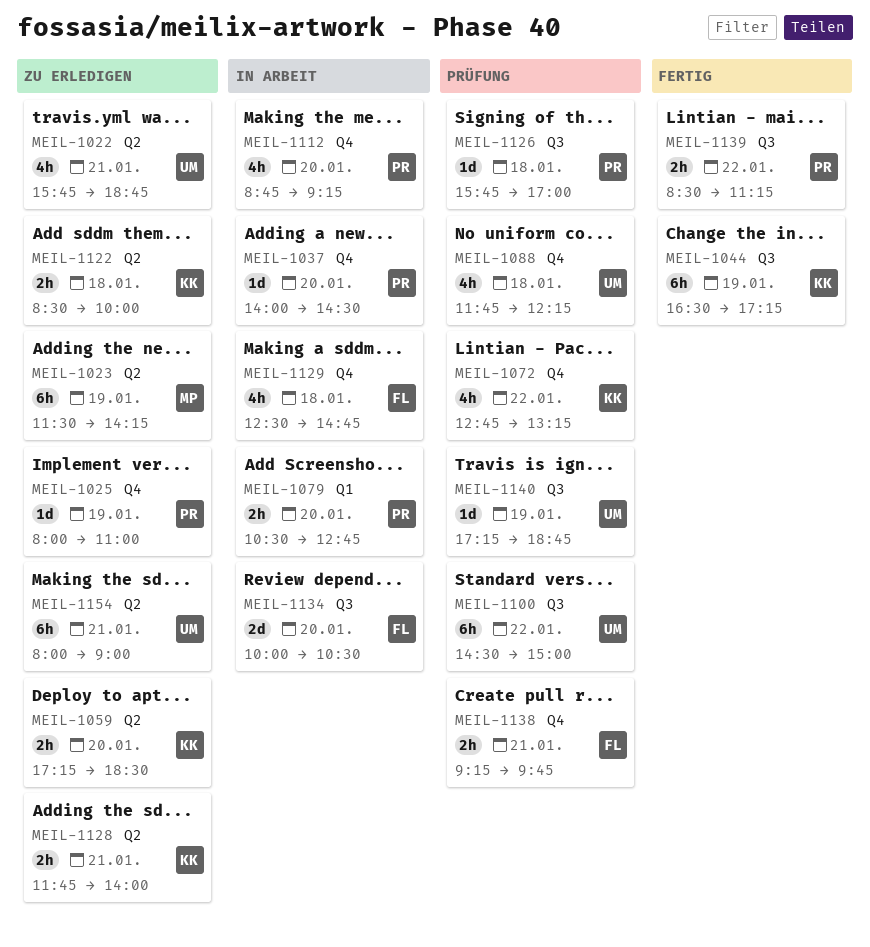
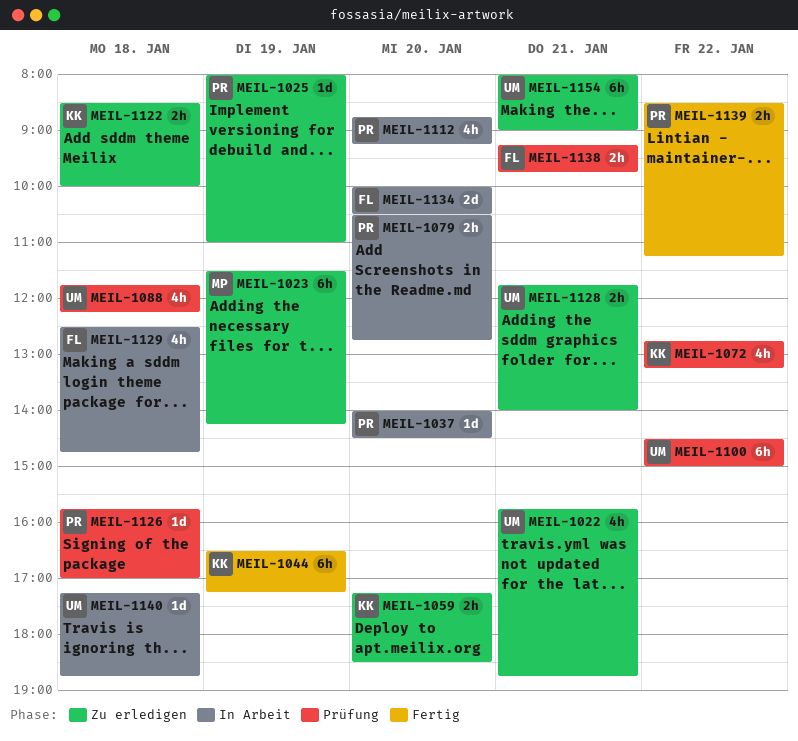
MEIL-1128, owner: KK -> UM
MEIL-1140, status: Prüfung -> In Arbeit
MEIL-1140, day: Jan 19 -> Jan 18

